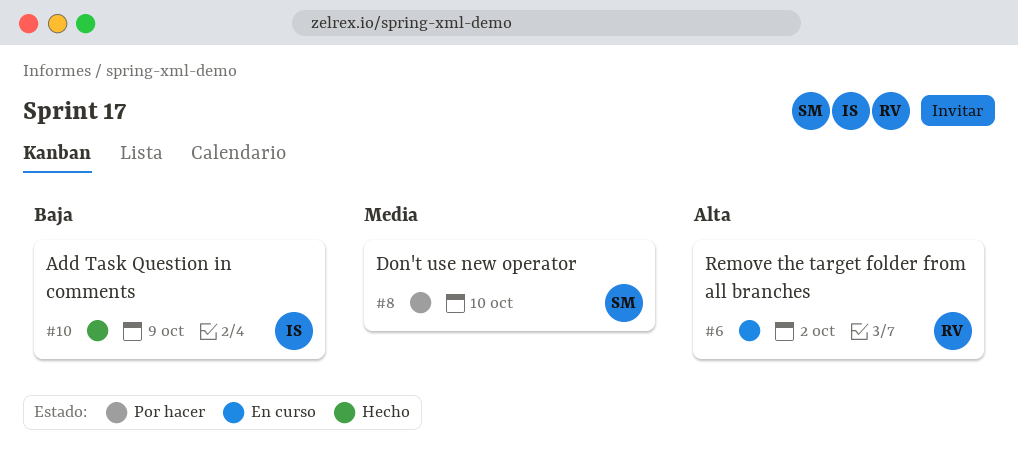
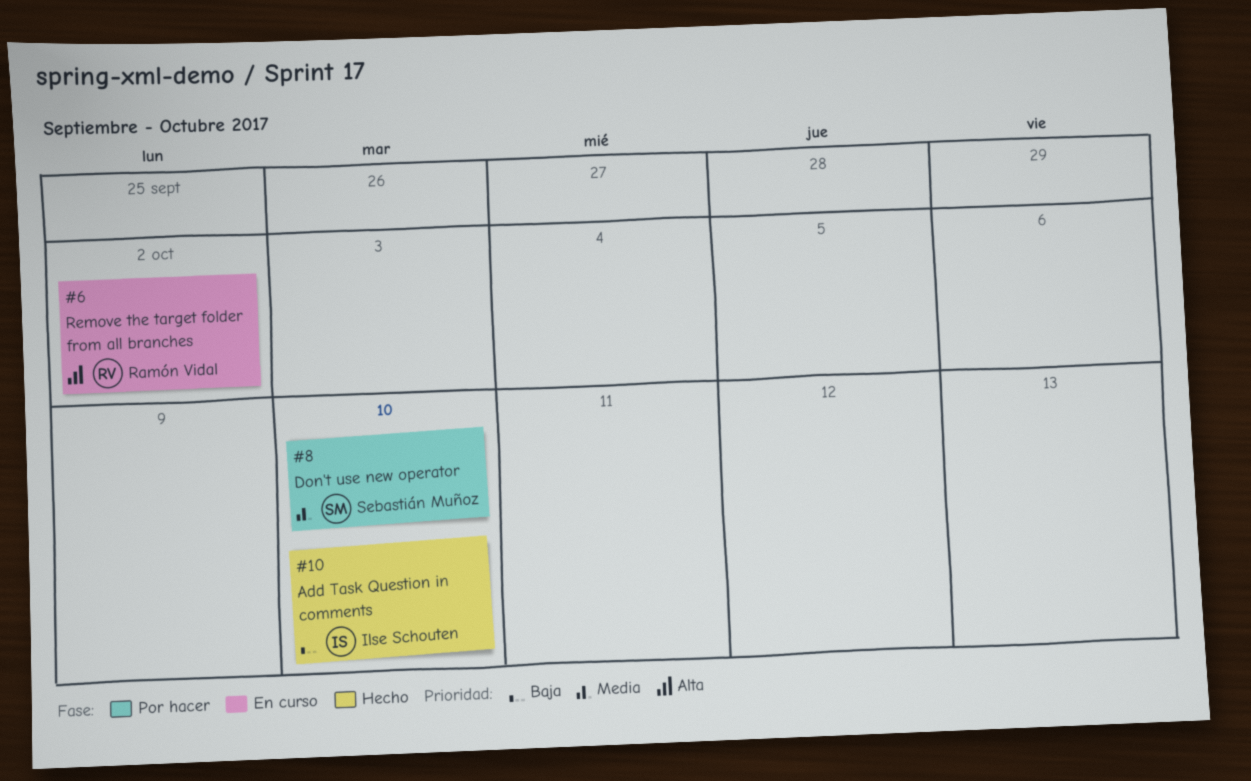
#10, due: Oct 9 -> Oct 10

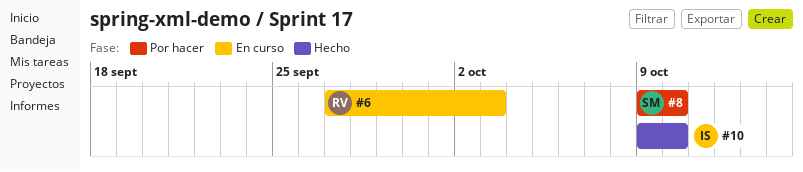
#6, due: Oct 2 -> Oct 3

